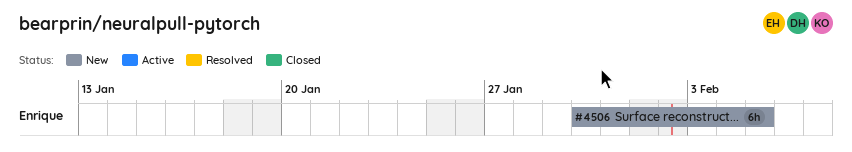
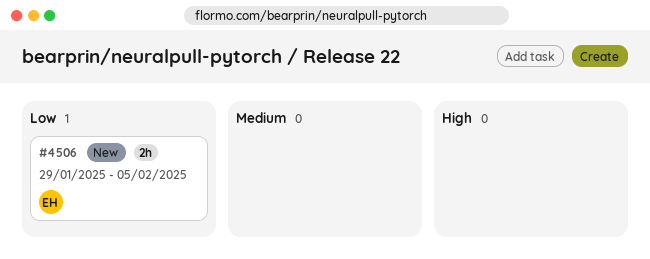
#4506, estimate: 6h -> 2h
#4506, start: Jan 30 -> Jan 29

